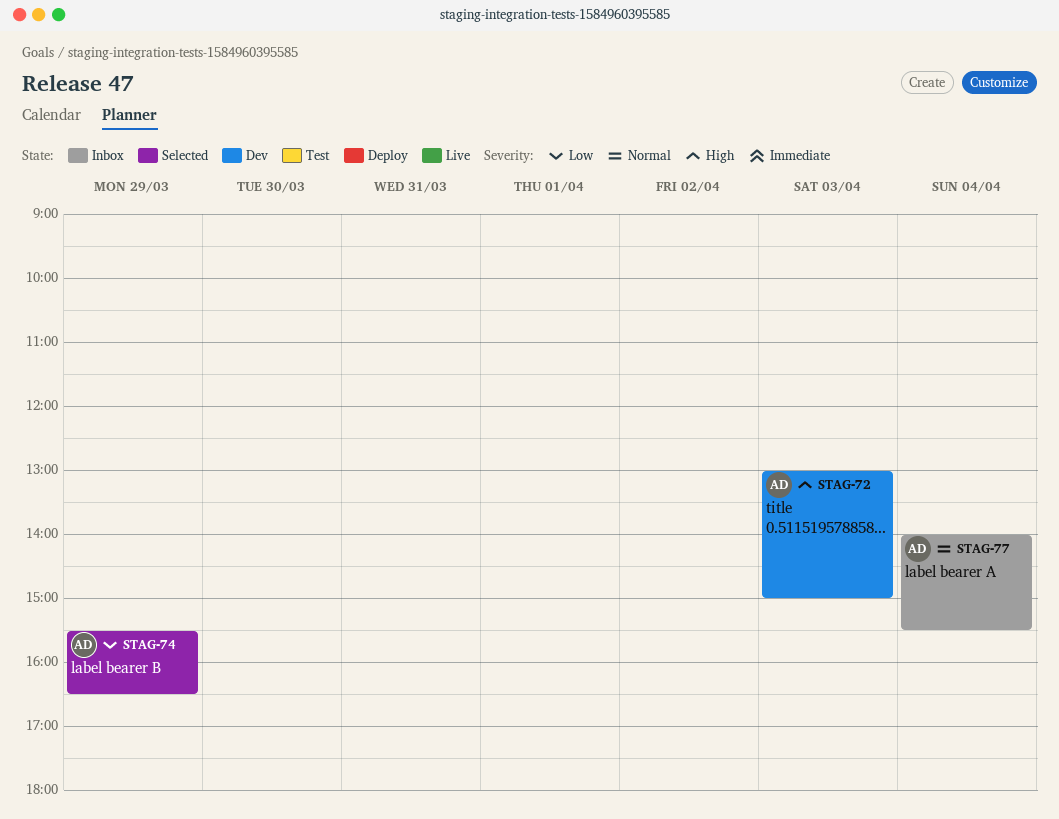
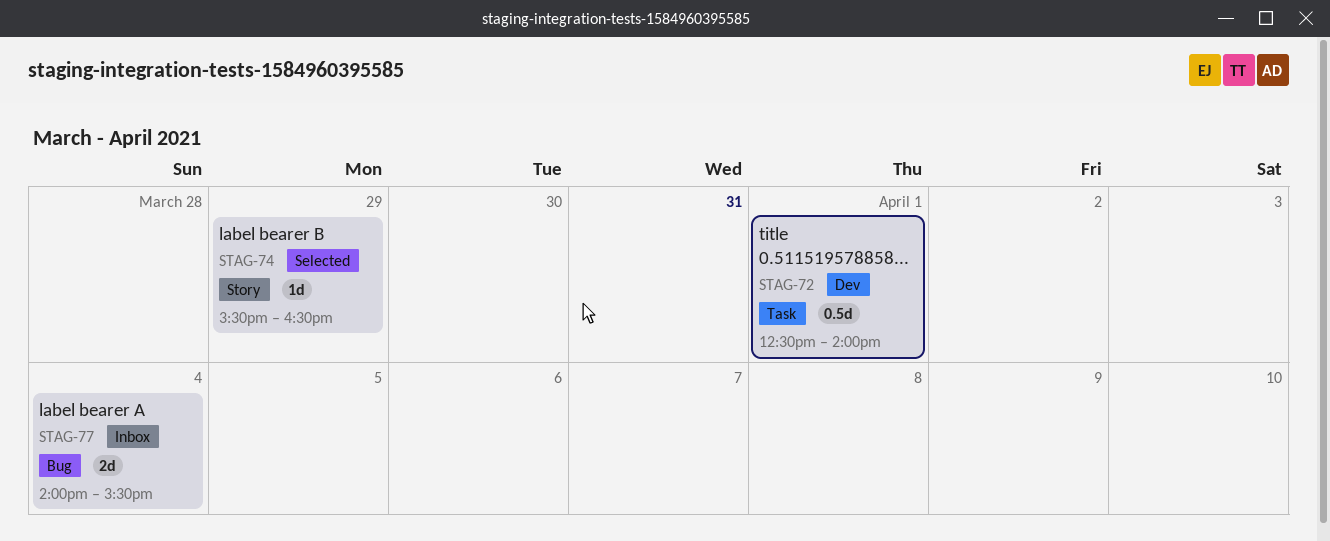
STAG-72, day: Apr 3 -> Apr 1
STAG-72, begins: 13:00 -> 12:30
STAG-72, ends: 15:00 -> 14:00

